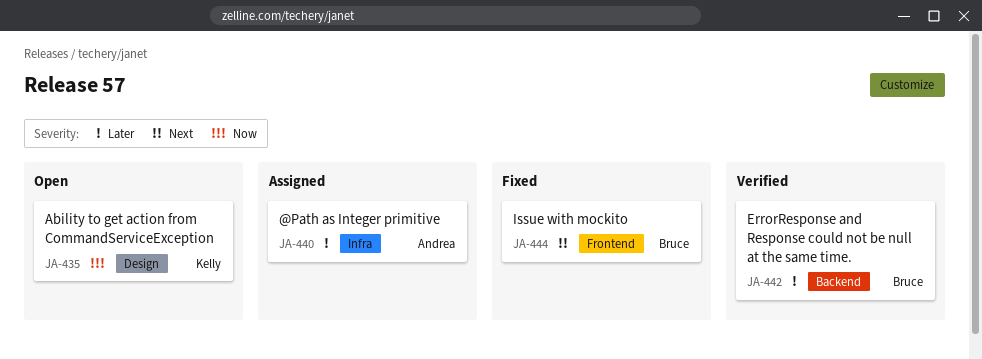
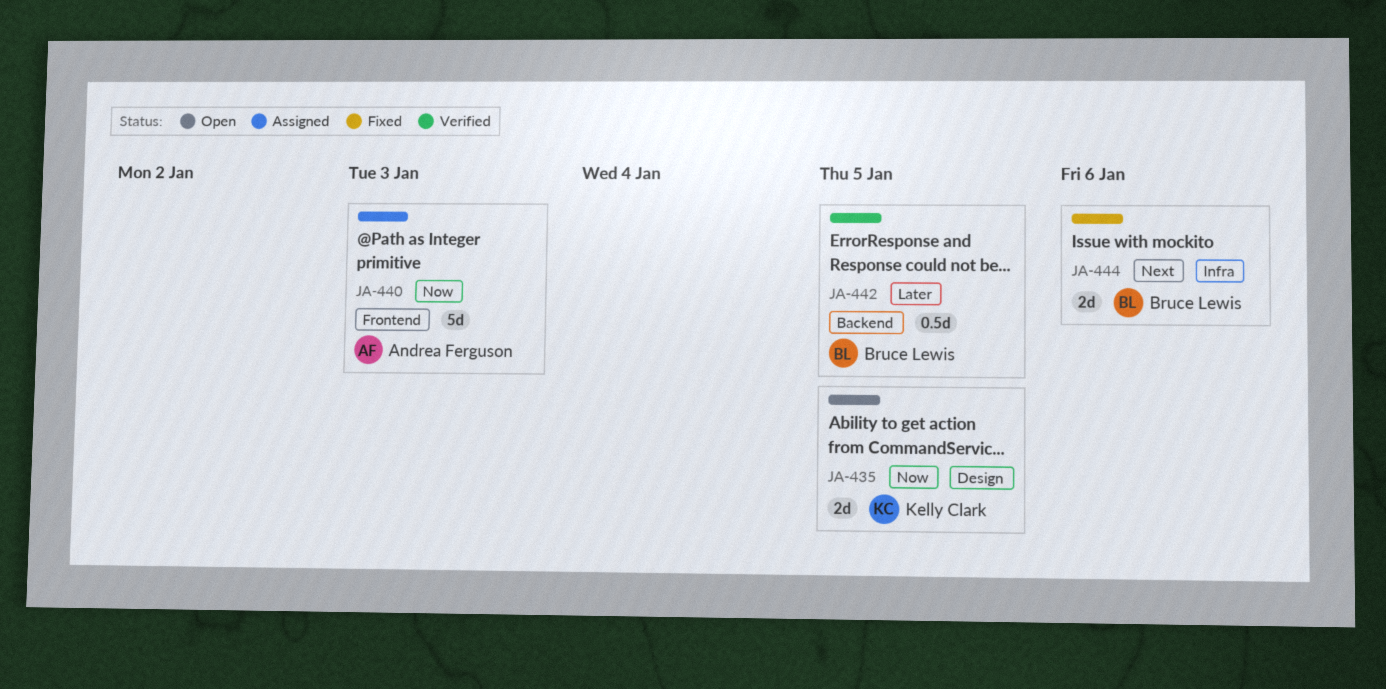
JA-440, priority: Later -> Now
JA-440, label: Infra -> Frontend
JA-444, label: Frontend -> Infra

